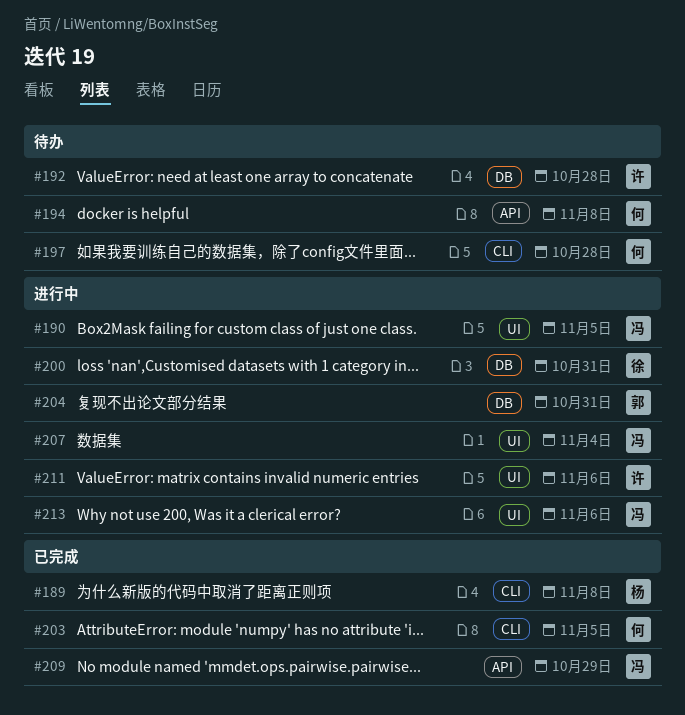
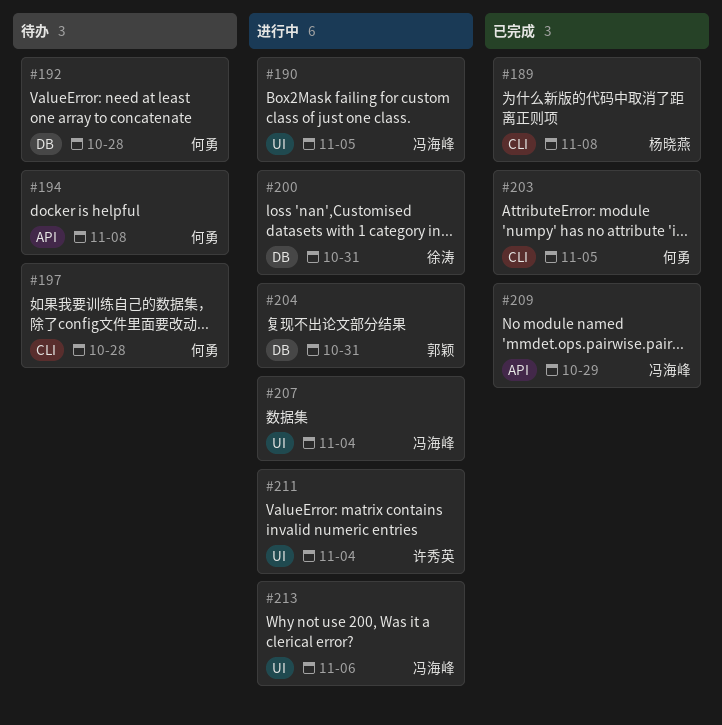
#192, owner: 许秀英 -> 何勇
#211, due: Nov 6 -> Nov 4

